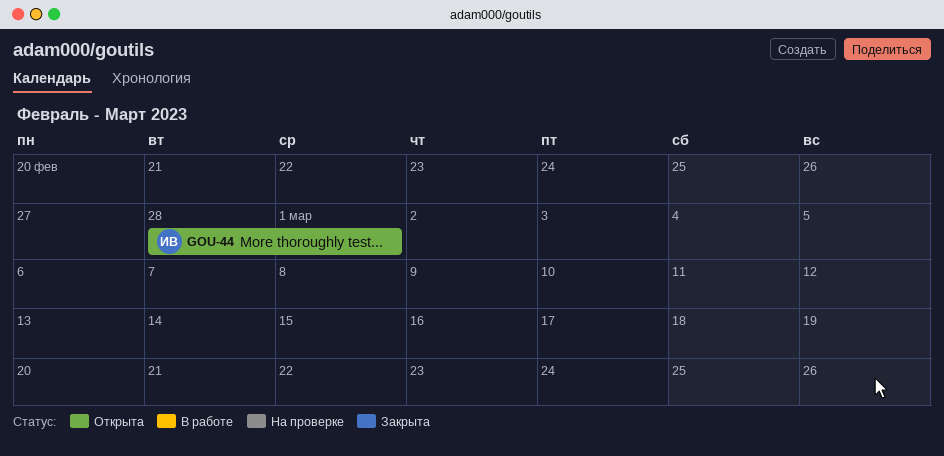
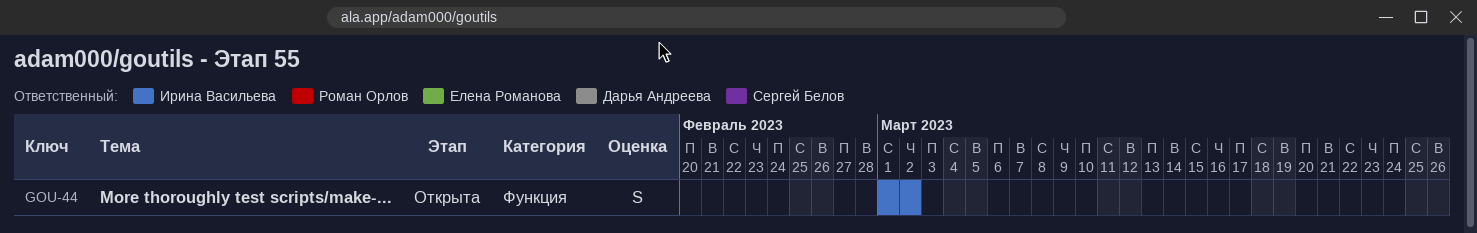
GOU-44, start: Feb 28 -> Mar 1
GOU-44, due: Mar 1 -> Mar 2

